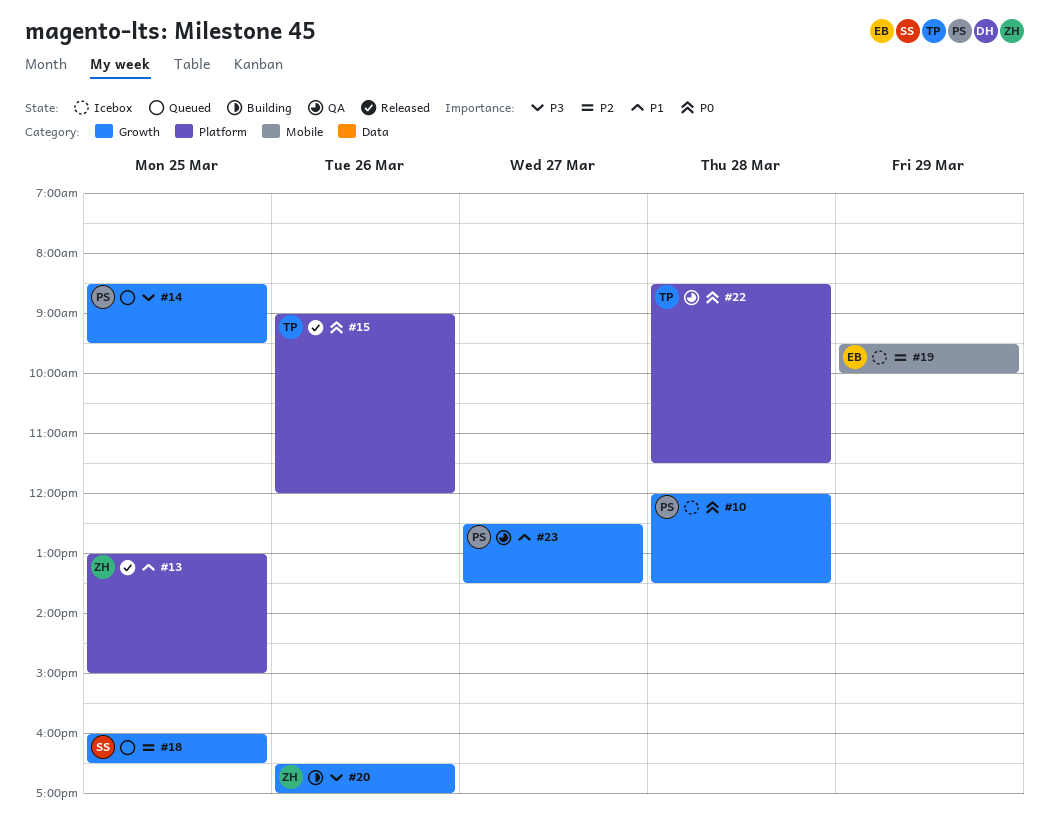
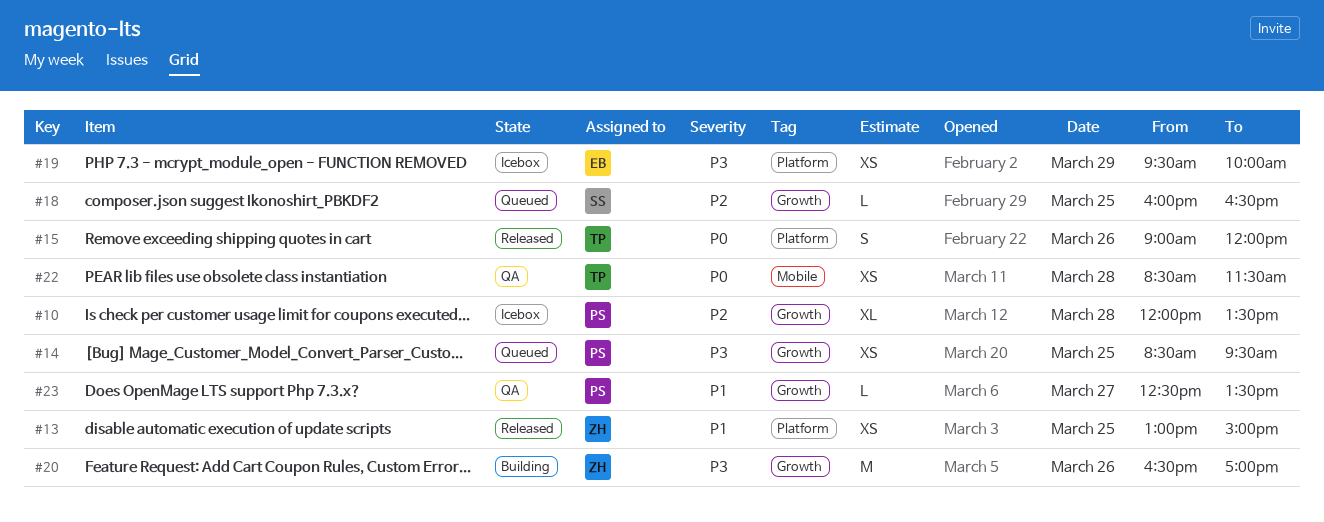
#10, priority: P0 -> P2
#19, priority: P2 -> P3
#19, label: Mobile -> Platform
#22, label: Platform -> Mobile

